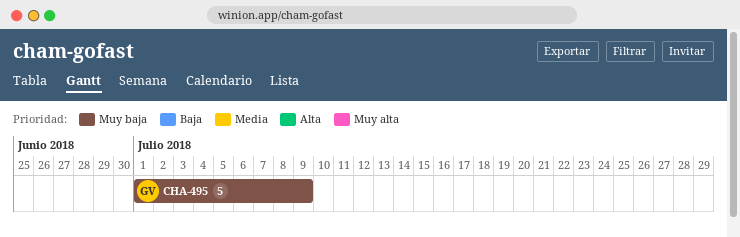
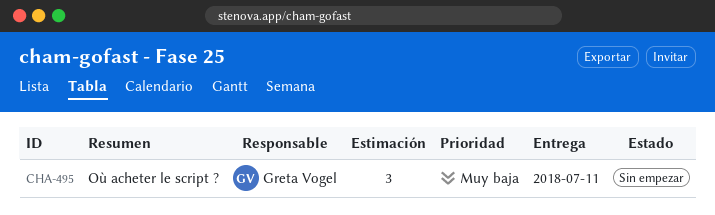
CHA-495, estimate: 5 -> 3
CHA-495, due: Jul 9 -> Jul 11

